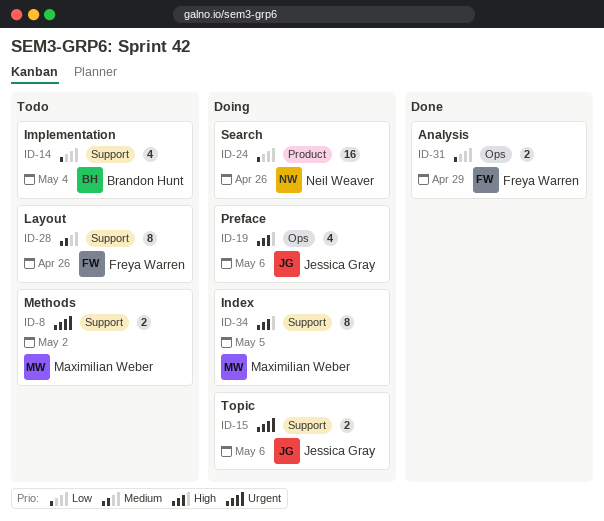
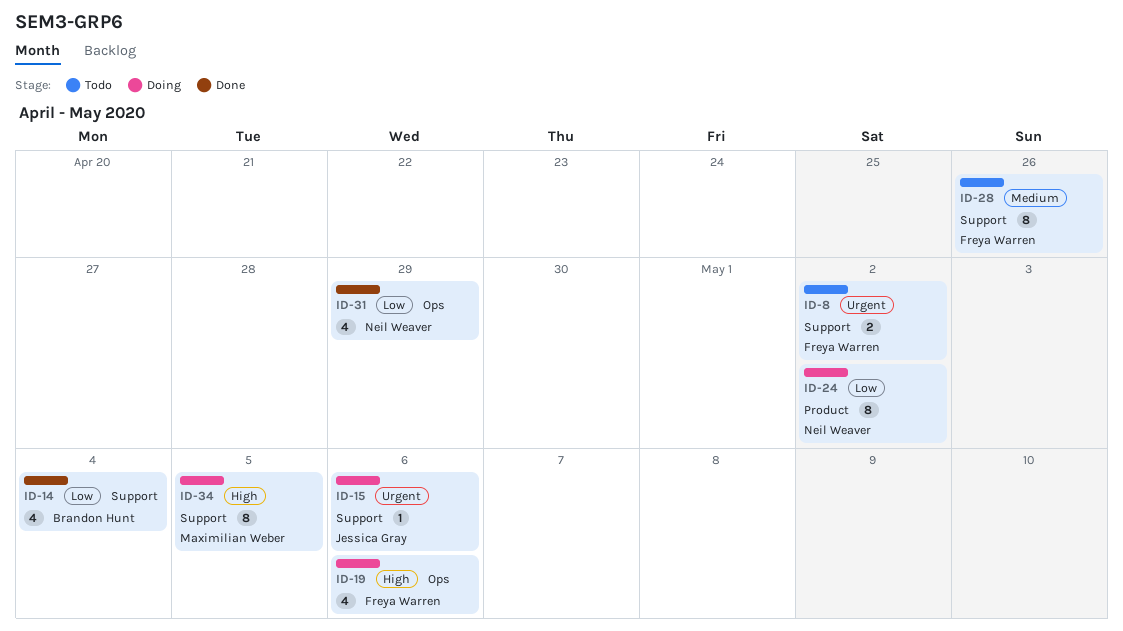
ID-8, owner: Maximilian Weber -> Freya Warren
ID-14, status: Todo -> Done
ID-15, estimate: 2 -> 1
ID-19, owner: Jessica Gray -> Freya Warren
ID-24, estimate: 16 -> 8
ID-24, due: Apr 26 -> May 2
ID-31, owner: Freya Warren -> Neil Weaver
ID-31, estimate: 2 -> 4

